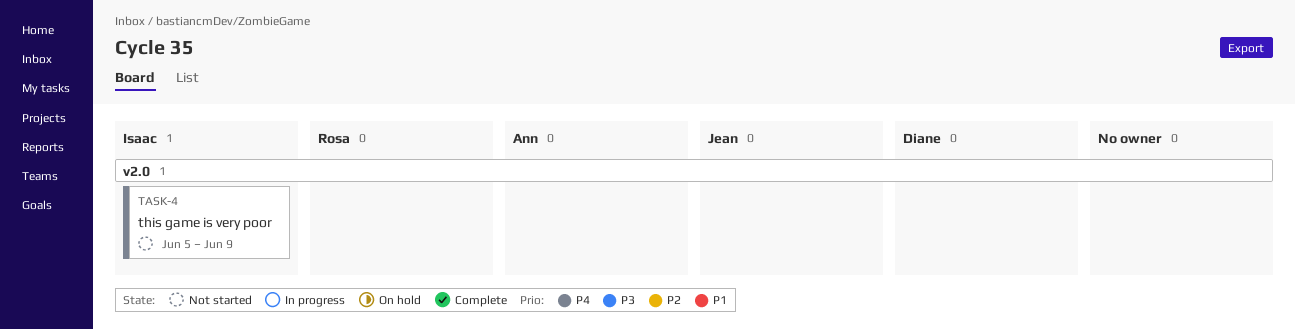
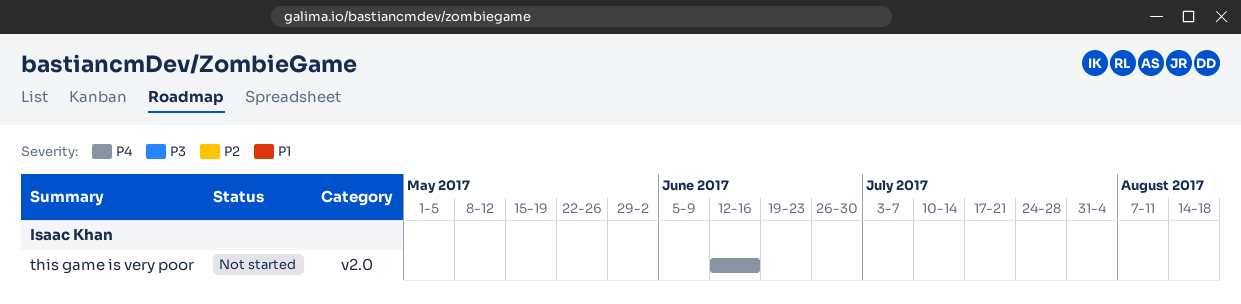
this game is very poor, start: Jun 5 -> Jun 12
this game is very poor, due: Jun 9 -> Jun 16

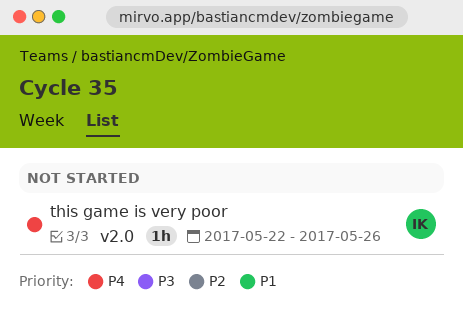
this game is very poor, start: Jun 12 -> May 22
this game is very poor, due: Jun 16 -> May 26

